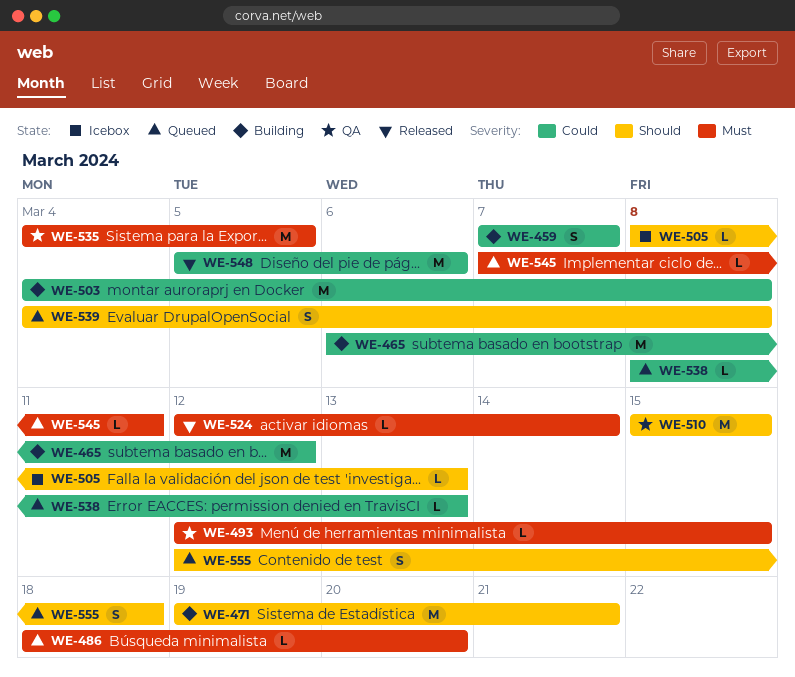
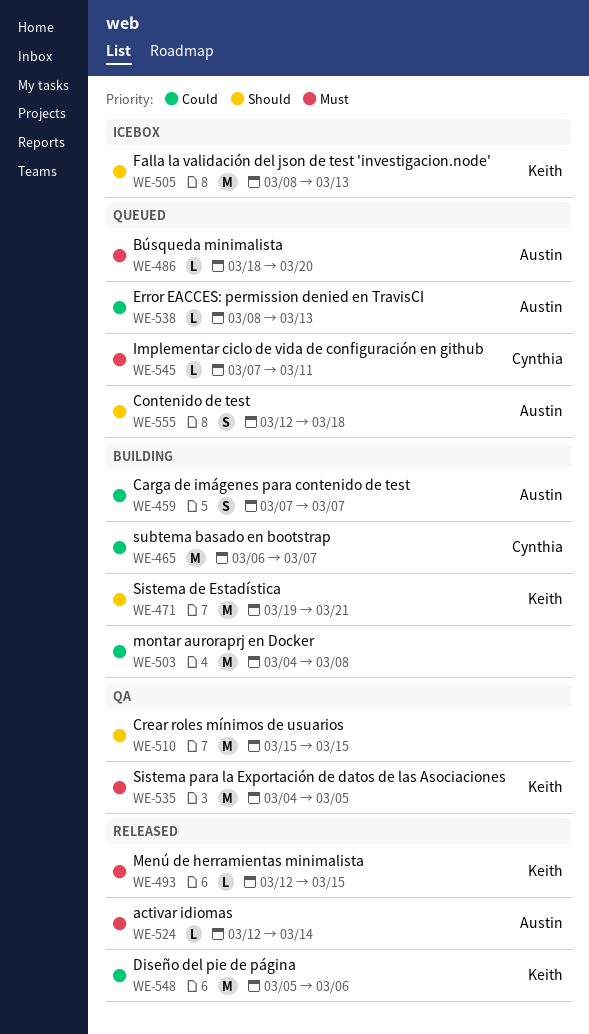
WE-465, due: Mar 12 -> Mar 7
WE-493, status: QA -> Released
WE-505, estimate: L -> M
WE-539: present -> none

